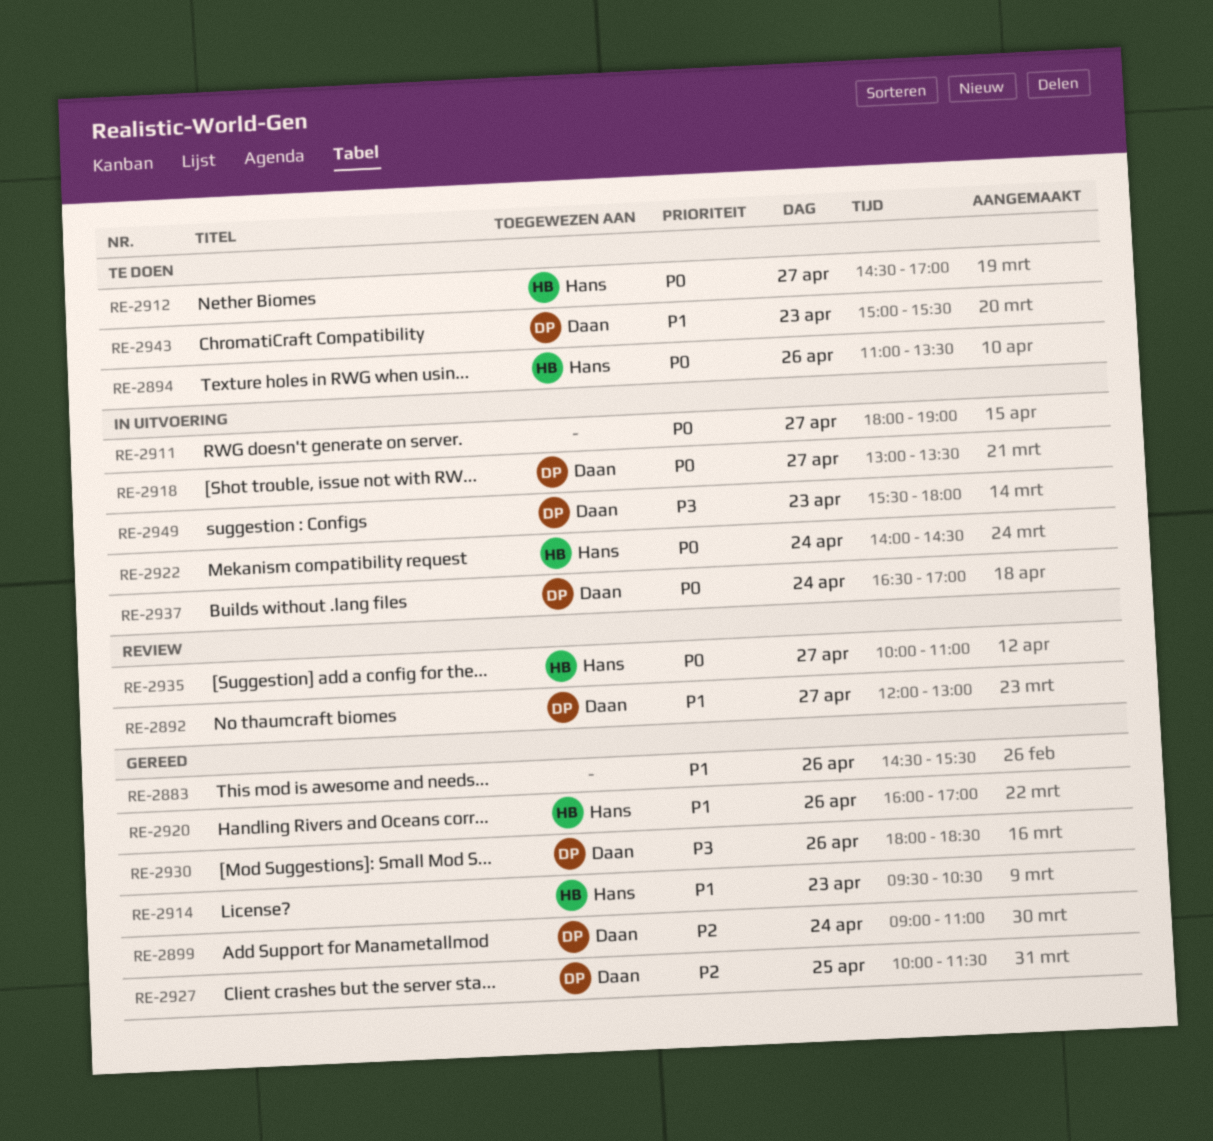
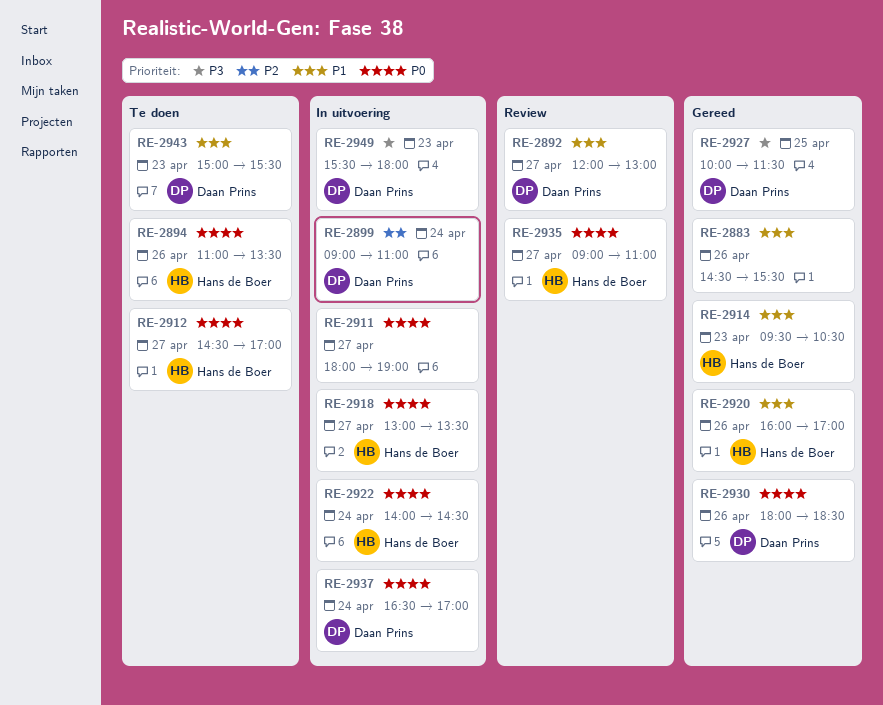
RE-2899, status: Gereed -> In uitvoering
RE-2918, owner: Daan Prins -> Hans de Boer
RE-2927, priority: P2 -> P3
RE-2930, priority: P3 -> P0
RE-2935, begins: 10:00 -> 09:00

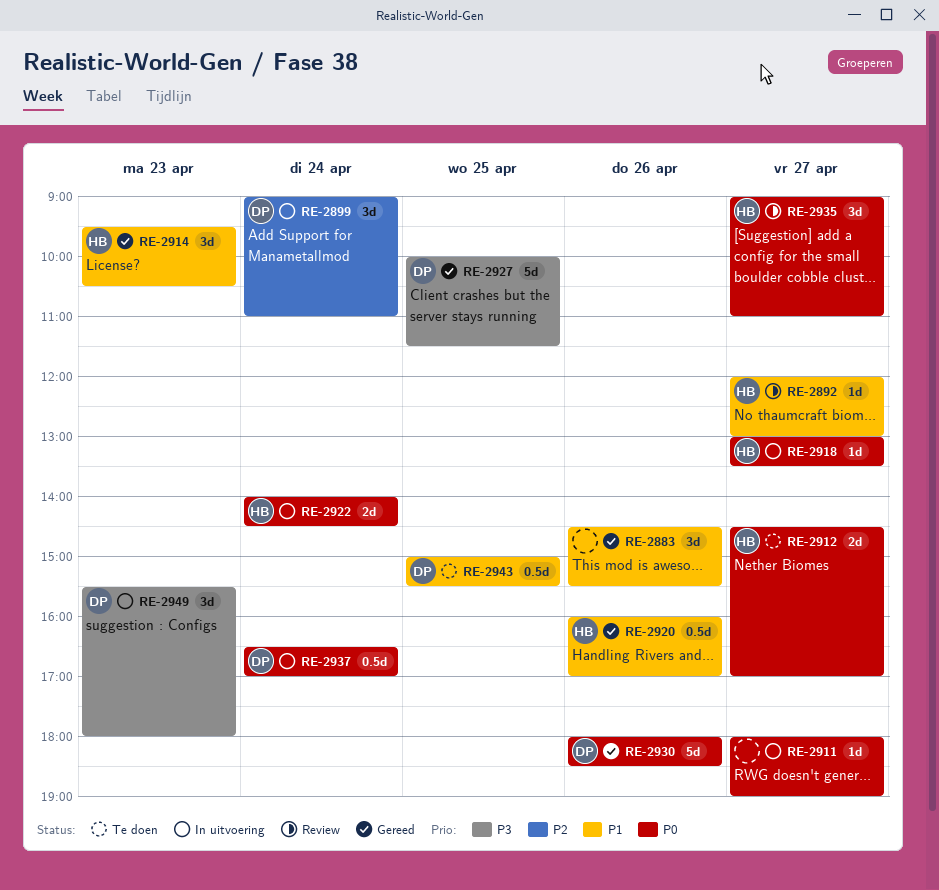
RE-2892, owner: Daan Prins -> Hans de Boer
RE-2894: present -> none
RE-2943, day: Apr 23 -> Apr 25

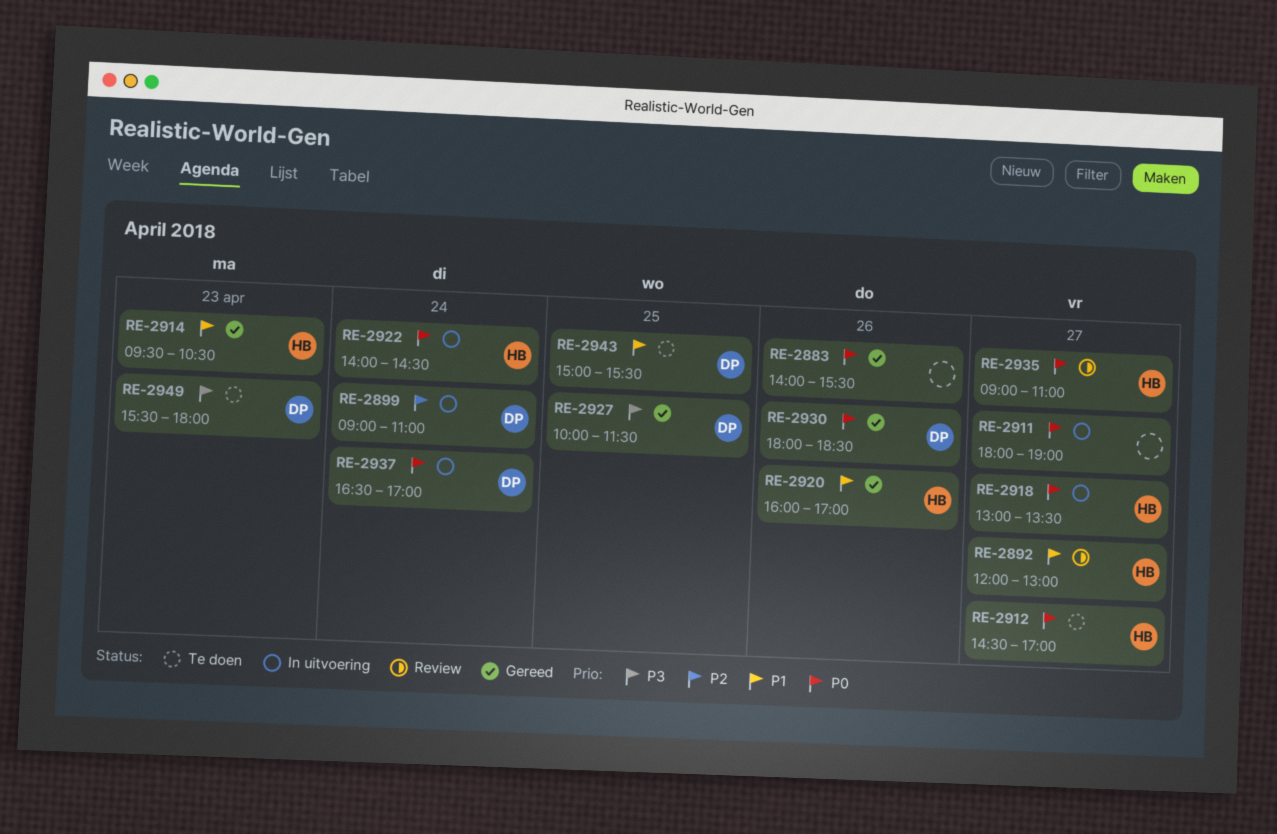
RE-2883, priority: P1 -> P0
RE-2883, begins: 14:30 -> 14:00
RE-2949, status: In uitvoering -> Te doen

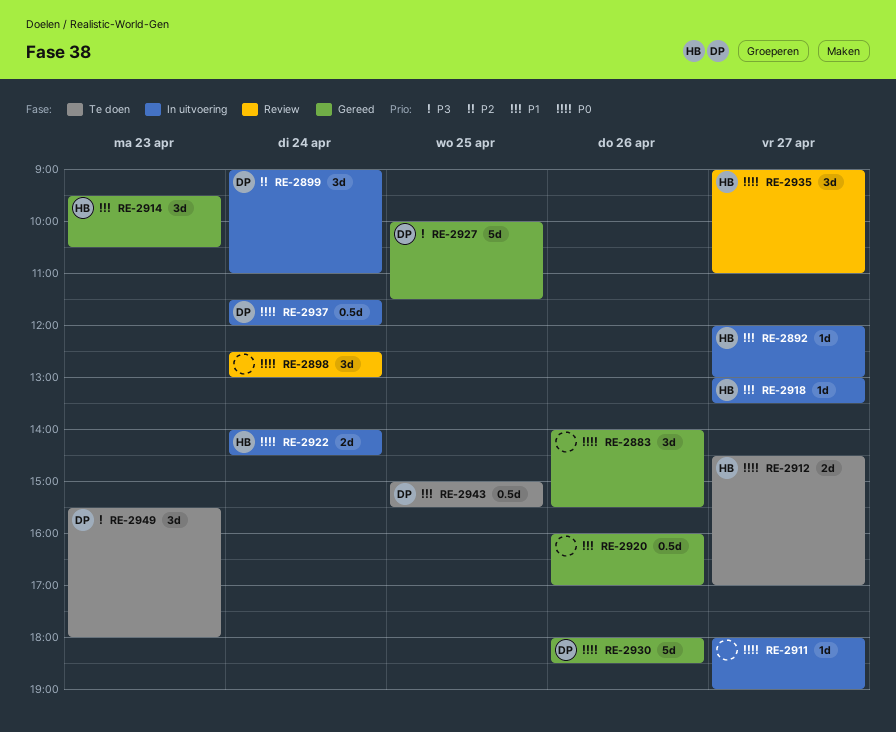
RE-2892, status: Review -> In uitvoering
RE-2898: none -> present
RE-2918, priority: P0 -> P1
RE-2920, owner: HB -> none
RE-2937, begins: 16:30 -> 11:30
RE-2937, ends: 17:00 -> 12:00

